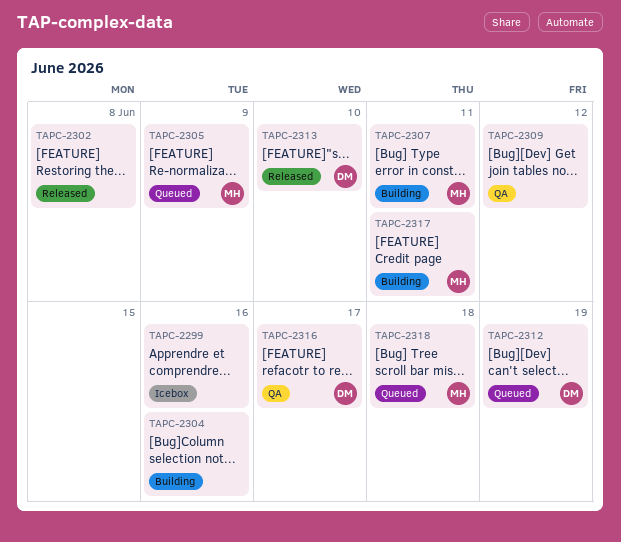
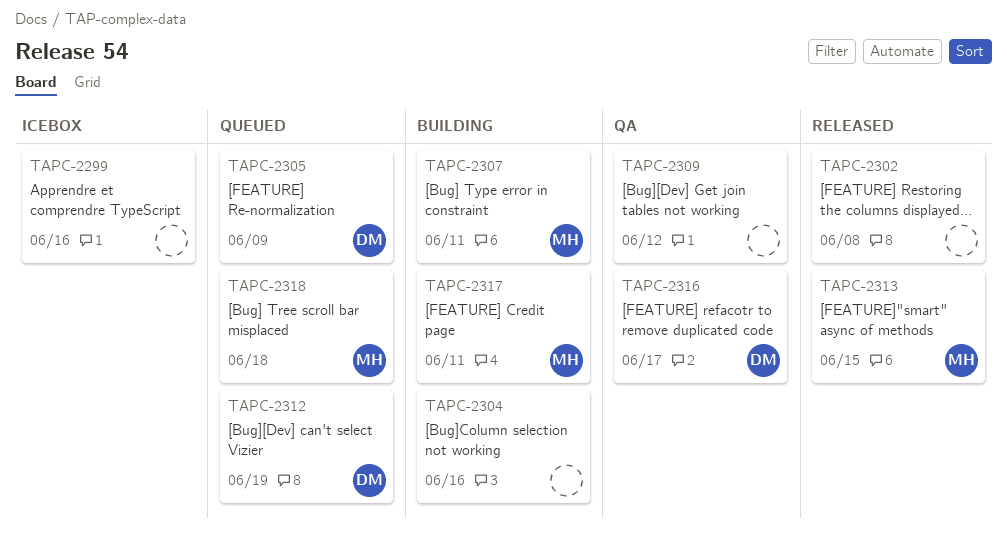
TAPC-2305, owner: MH -> DM
TAPC-2313, owner: DM -> MH
TAPC-2313, due: Jun 10 -> Jun 15

